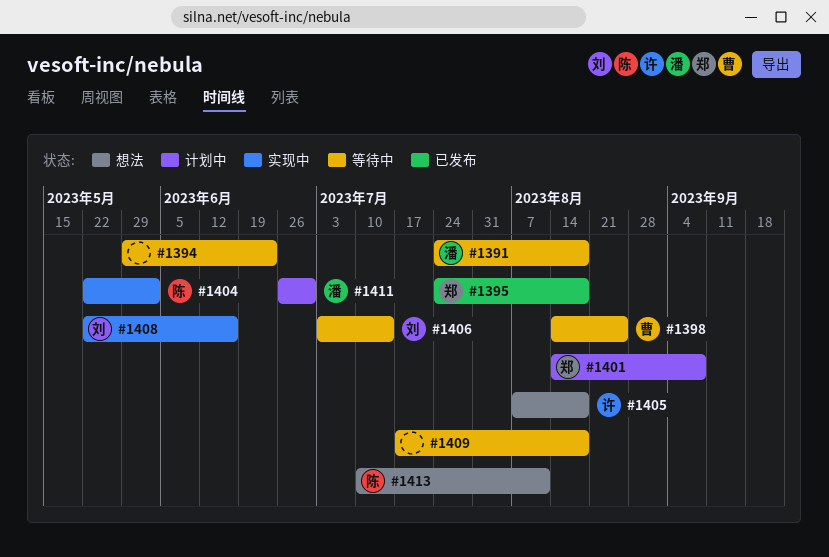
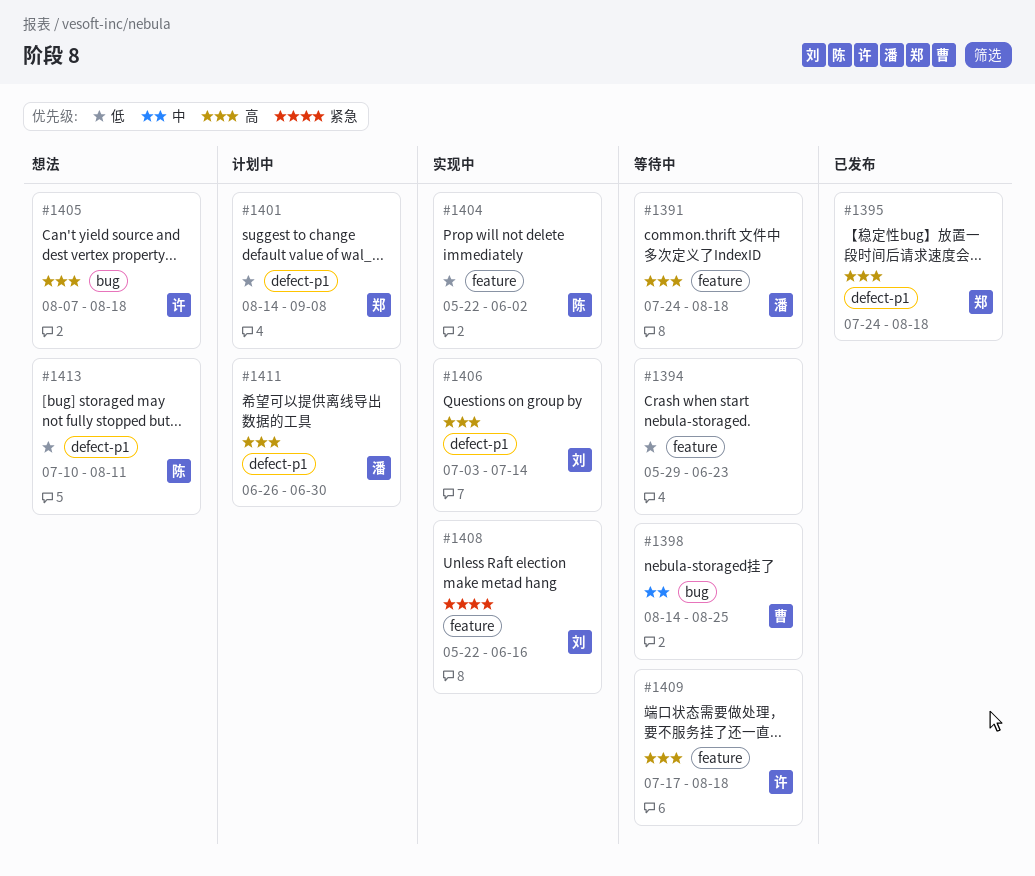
#1406, status: 等待中 -> 实现中
#1409, owner: none -> 许

